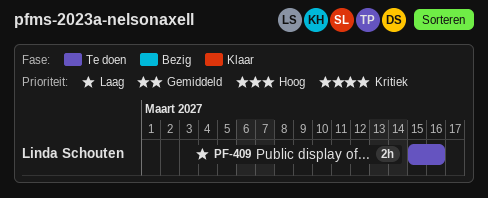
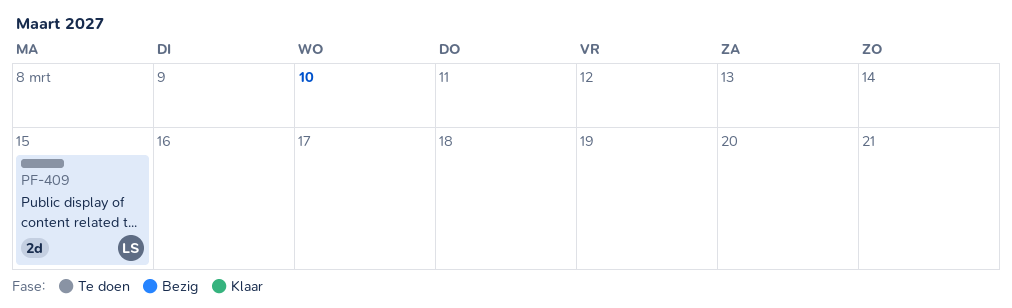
PF-409, estimate: 2h -> 2d
PF-409, due: Mar 16 -> Mar 15

